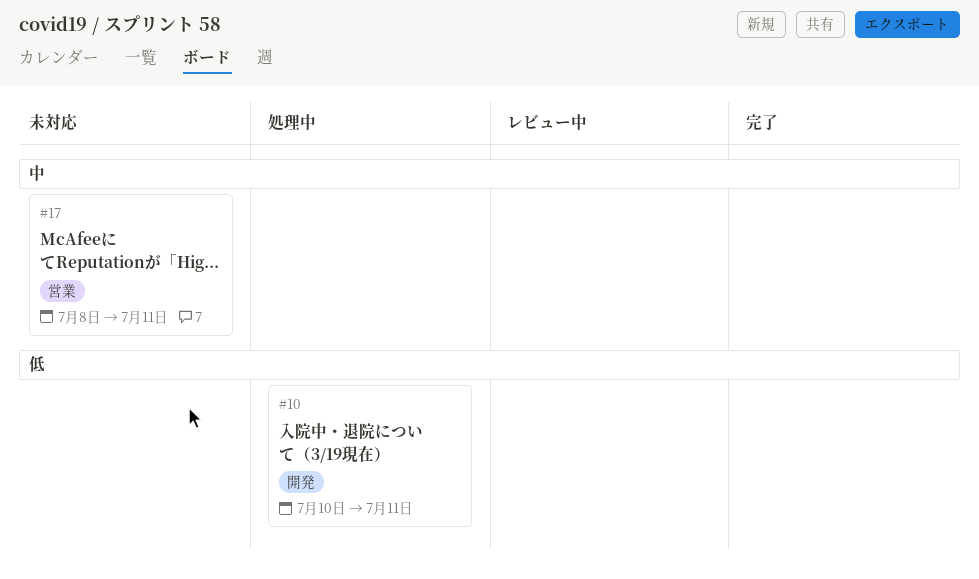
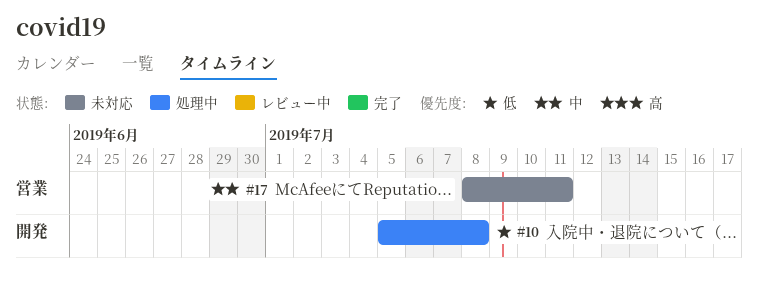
#10, start: Jul 10 -> Jul 5
#10, due: Jul 11 -> Jul 8

